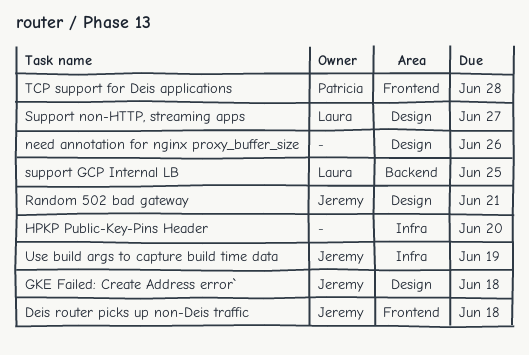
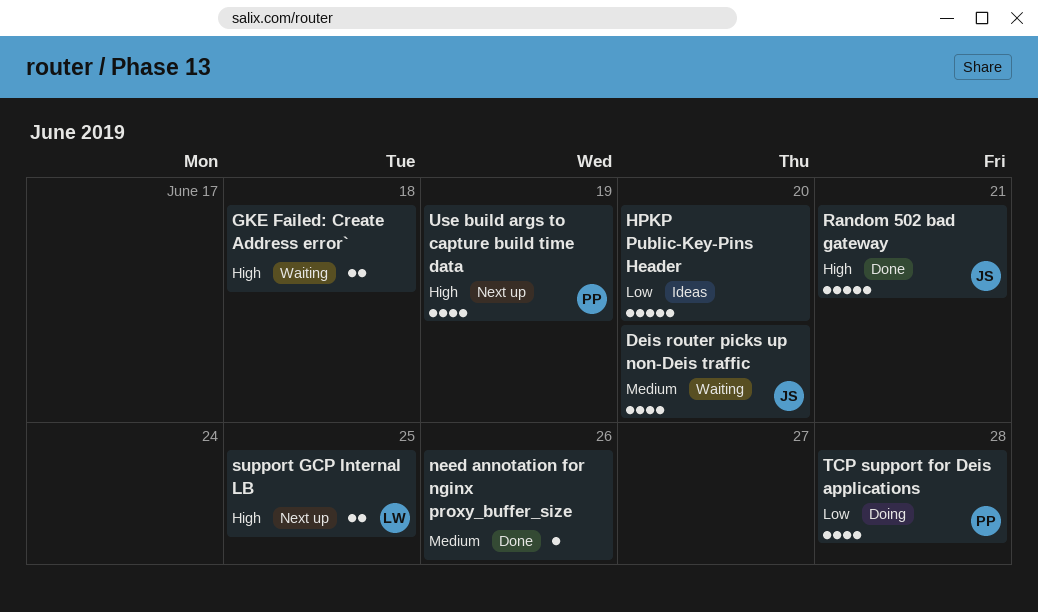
Deis router picks up non-Deis traffic, due: Jun 18 -> Jun 20
GKE Failed: Create Address error`, owner: Jeremy -> none
Support non-HTTP, streaming apps: present -> none
Use build args to capture build time data, owner: Jeremy -> Patricia

